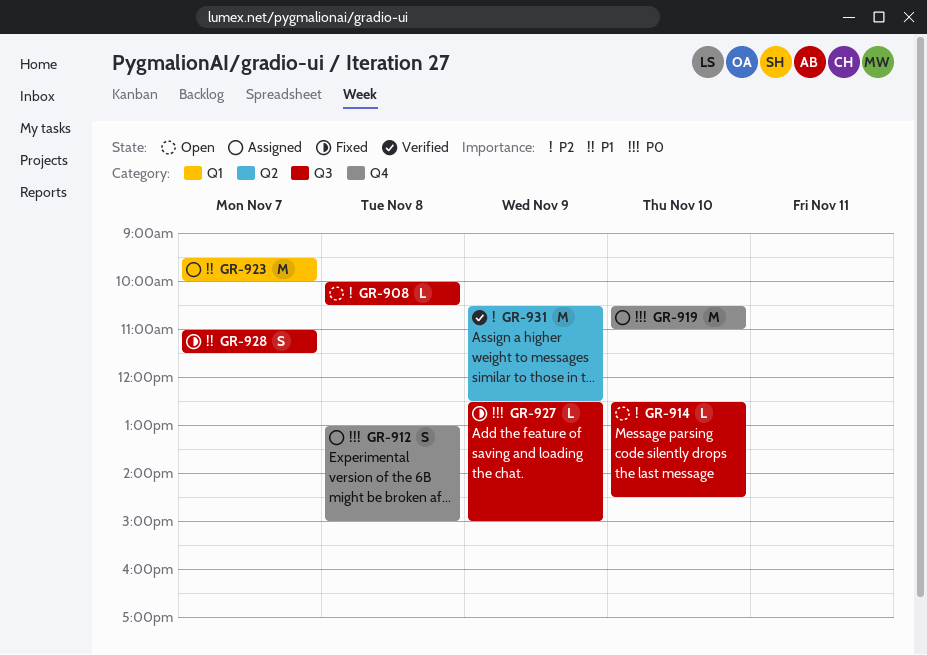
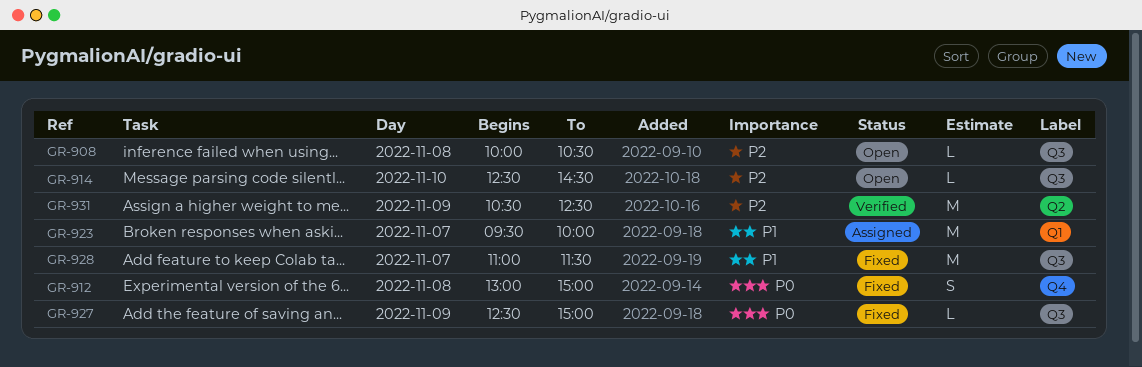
GR-912, status: Assigned -> Fixed
GR-919: present -> none
GR-928, estimate: S -> M

